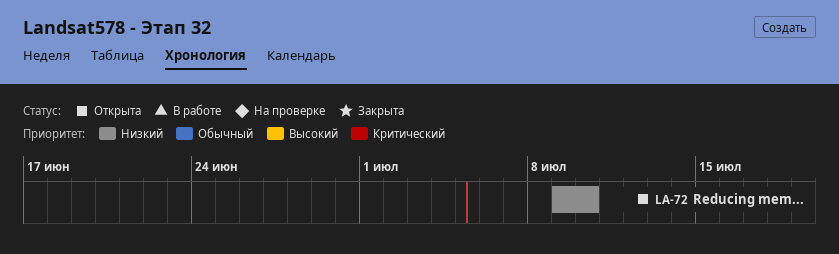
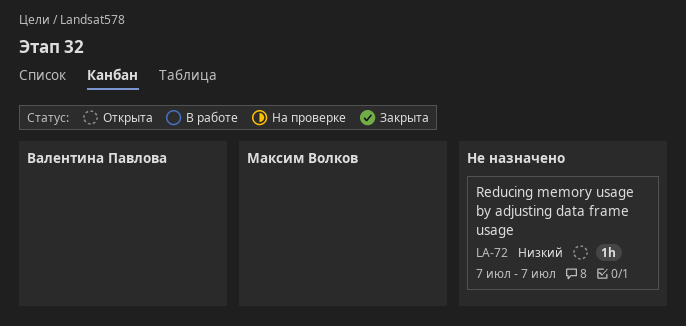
LA-72, start: Jul 9 -> Jul 7
LA-72, due: Jul 10 -> Jul 7

